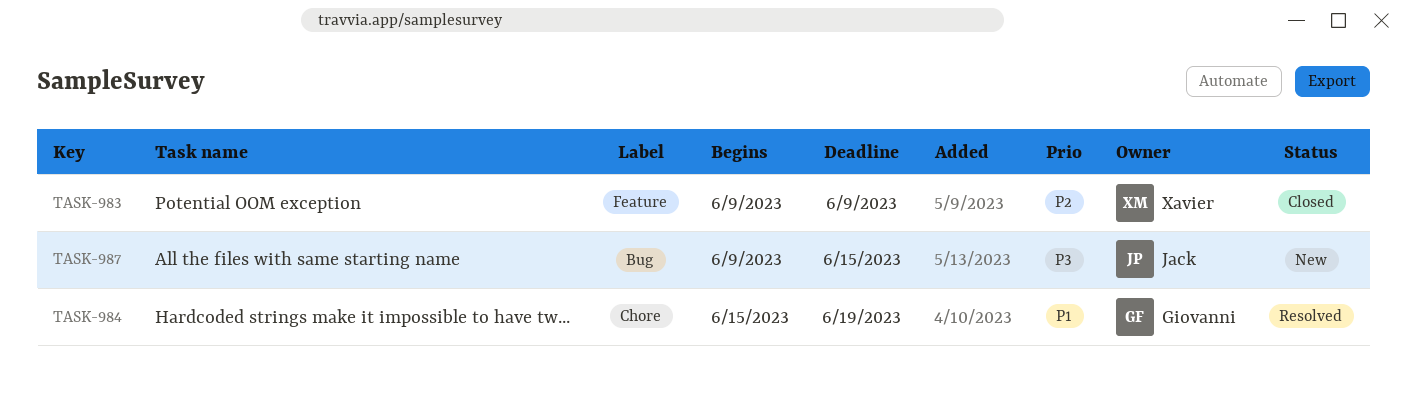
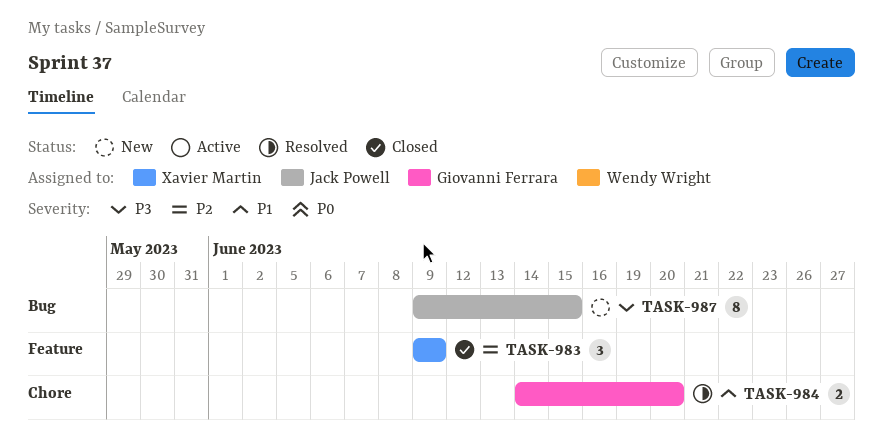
TASK-984, start: Jun 15 -> Jun 14
TASK-984, due: Jun 19 -> Jun 20

